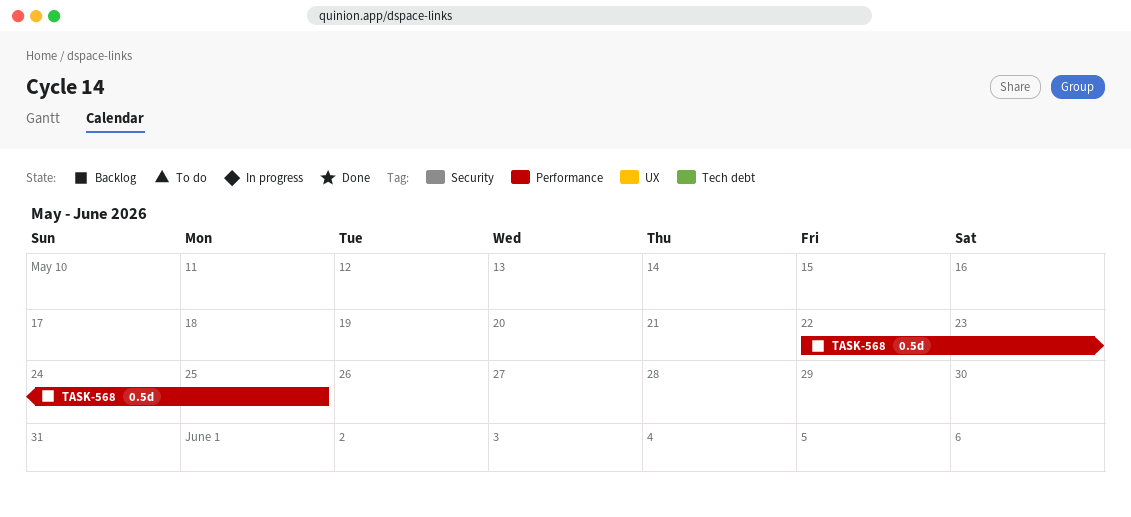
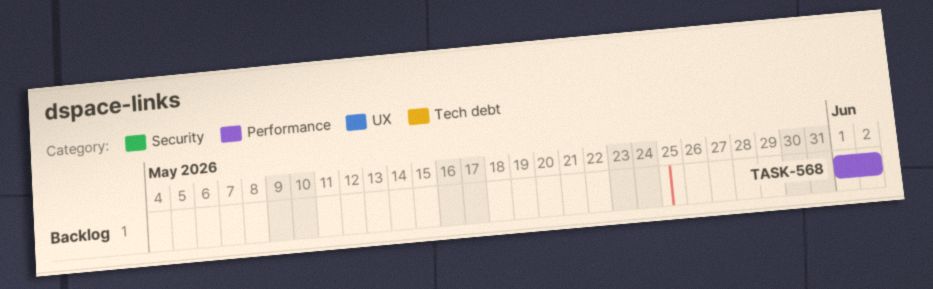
TASK-568, start: May 22 -> Jun 1
TASK-568, due: May 25 -> Jun 2

